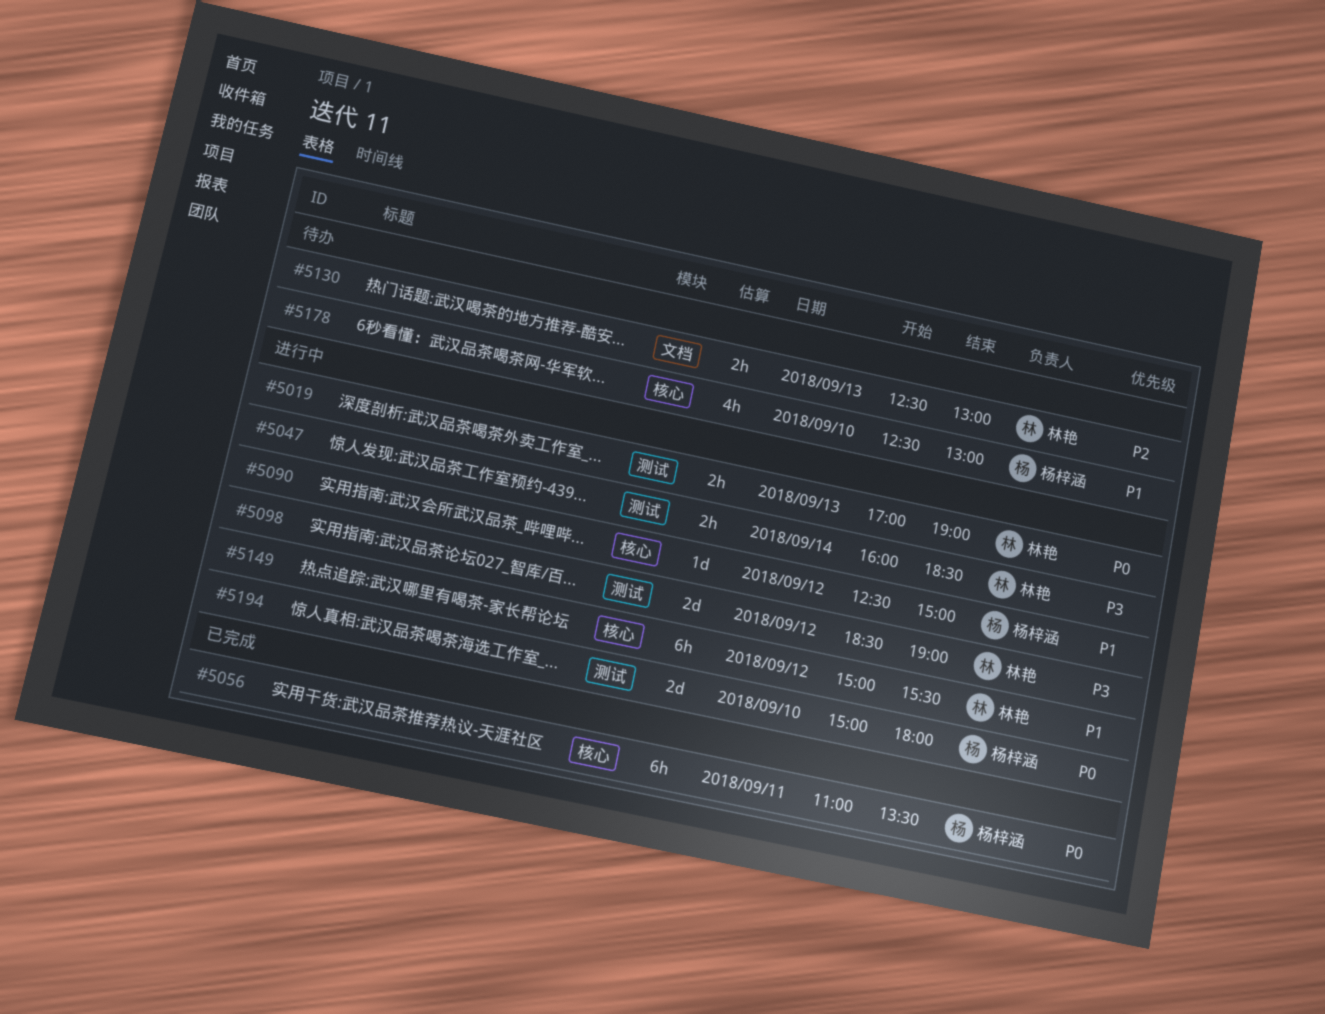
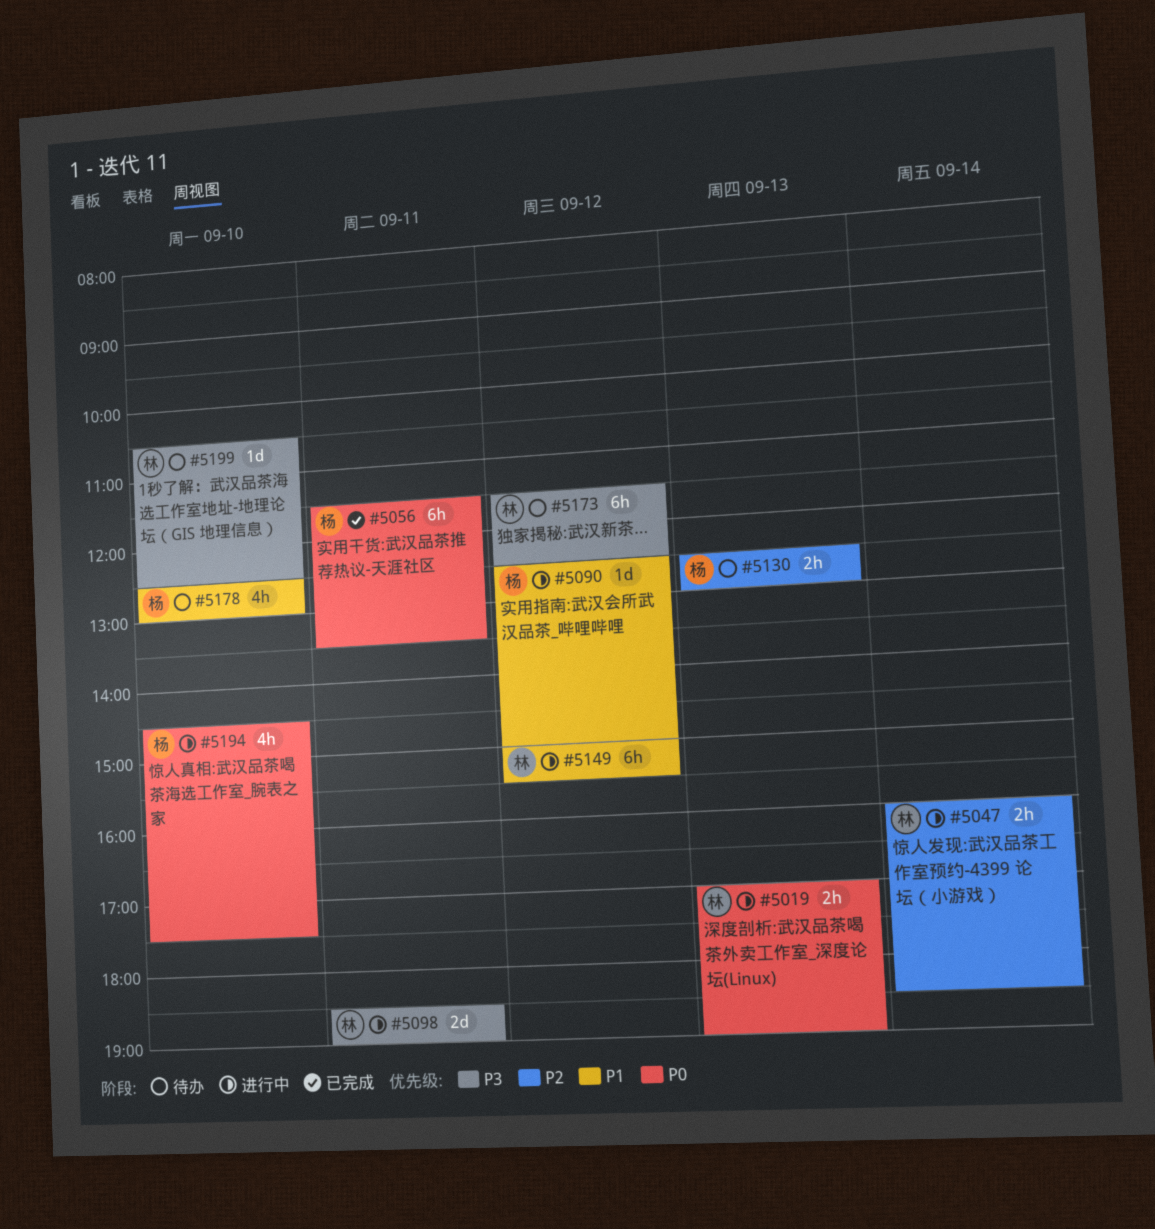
#5047, priority: P3 -> P2
#5056, begins: 11:00 -> 11:30
#5098, day: Sep 12 -> Sep 11
#5130, owner: 林艳 -> 杨梓涵
#5173: none -> present
#5194, estimate: 2d -> 4h
#5194, begins: 15:00 -> 14:30
#5194, ends: 18:00 -> 17:30
#5199: none -> present

